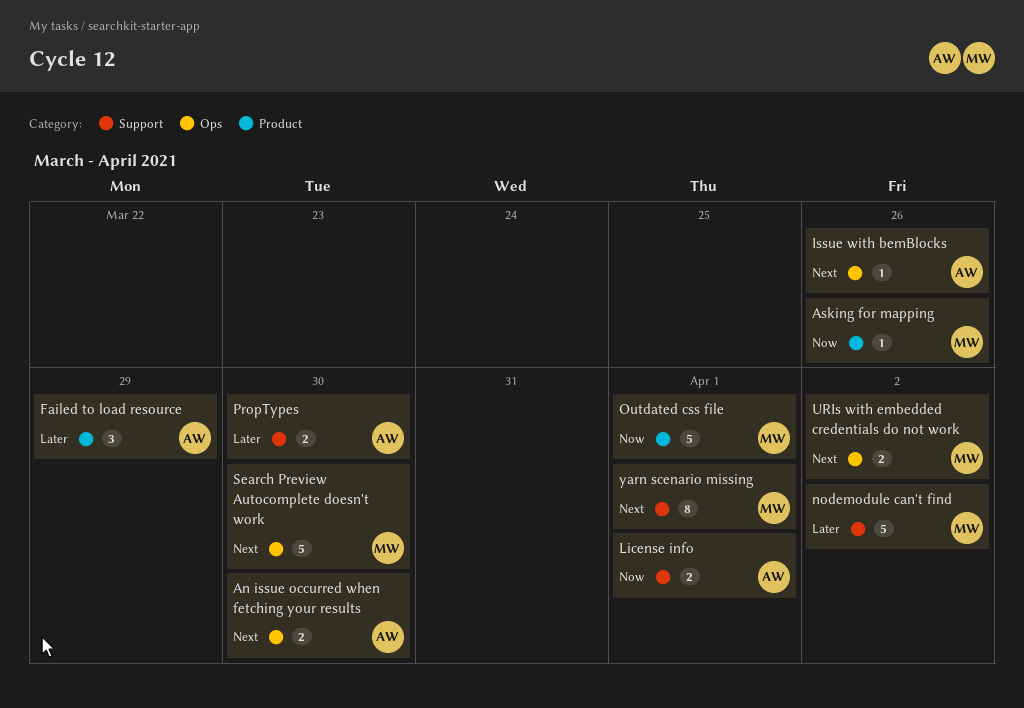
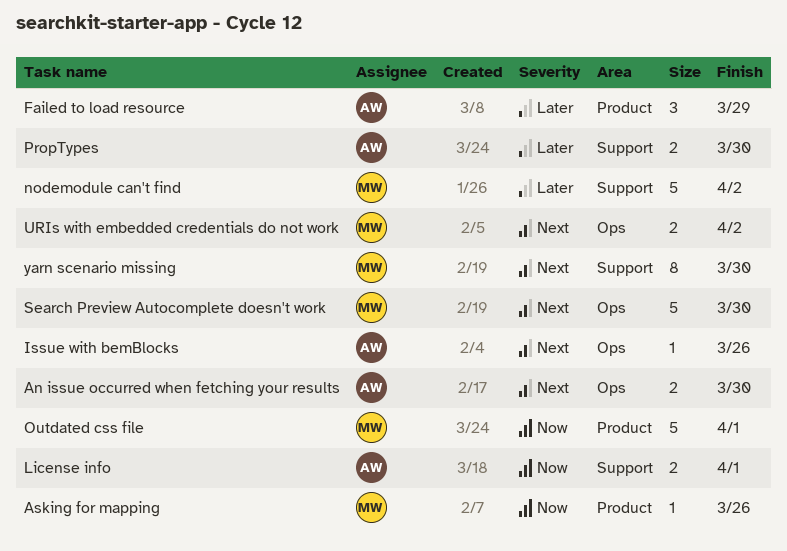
yarn scenario missing, due: Apr 1 -> Mar 30

